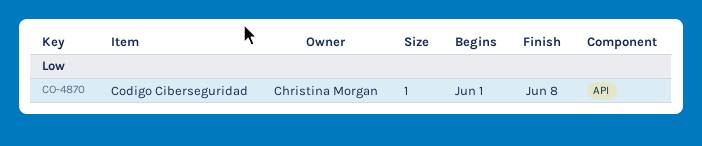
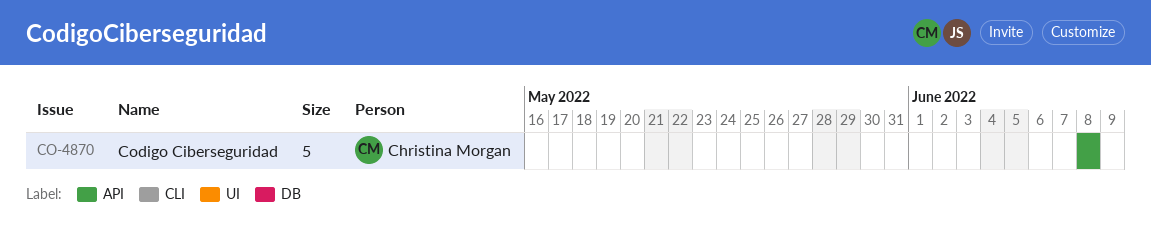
CO-4870, estimate: 1 -> 5
CO-4870, start: Jun 1 -> Jun 8

